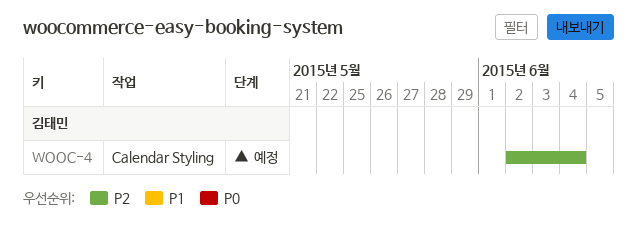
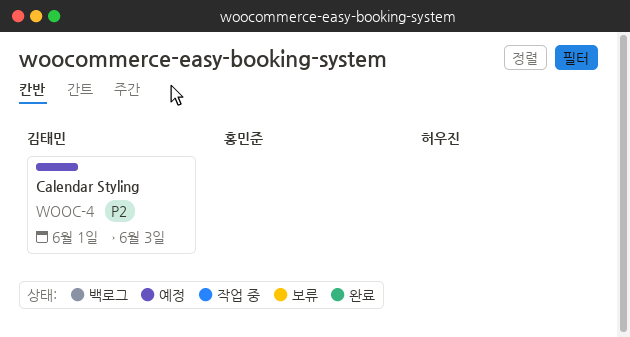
WOOC-4, start: Jun 2 -> Jun 1
WOOC-4, due: Jun 4 -> Jun 3

